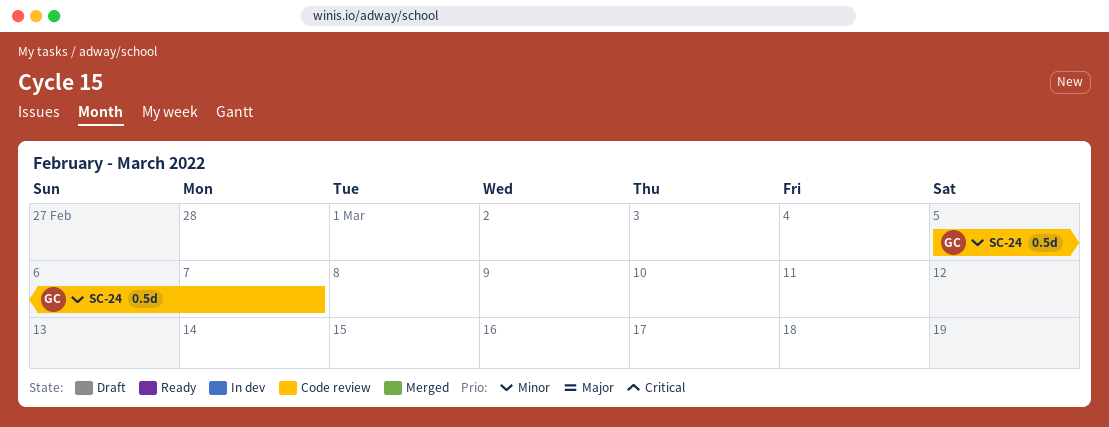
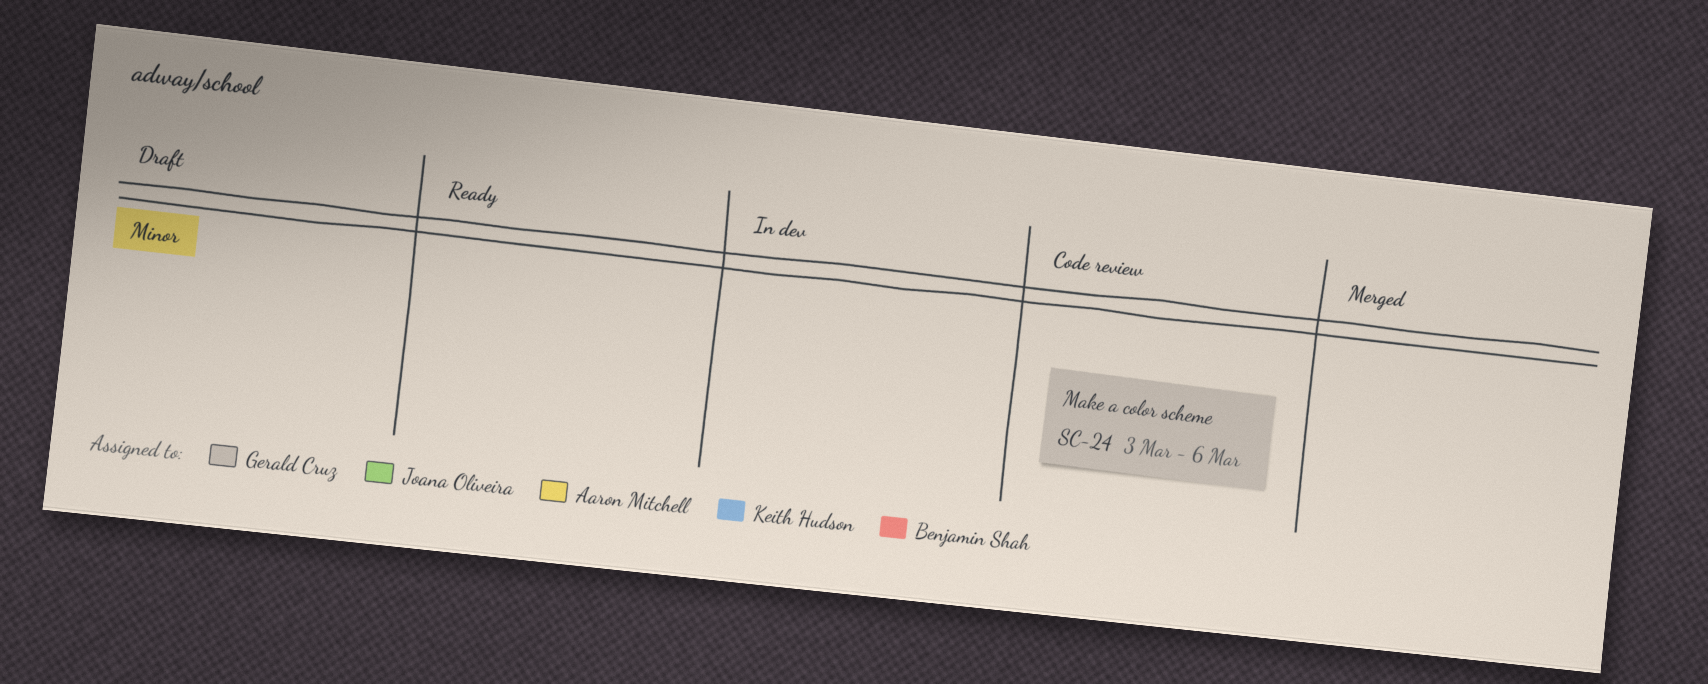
SC-24, start: Mar 5 -> Mar 3
SC-24, due: Mar 7 -> Mar 6

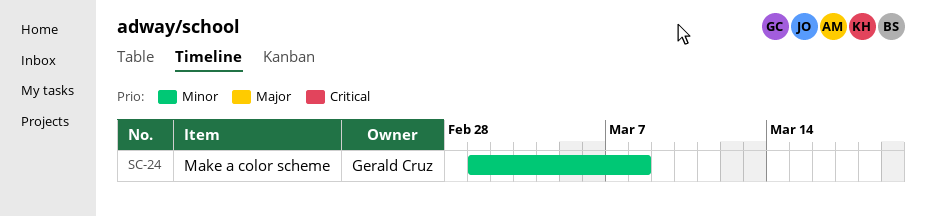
SC-24, start: Mar 3 -> Mar 1
SC-24, due: Mar 6 -> Mar 8

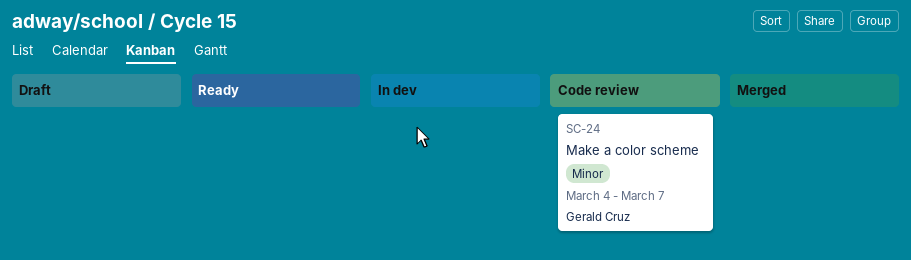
SC-24, start: Mar 1 -> Mar 4
SC-24, due: Mar 8 -> Mar 7

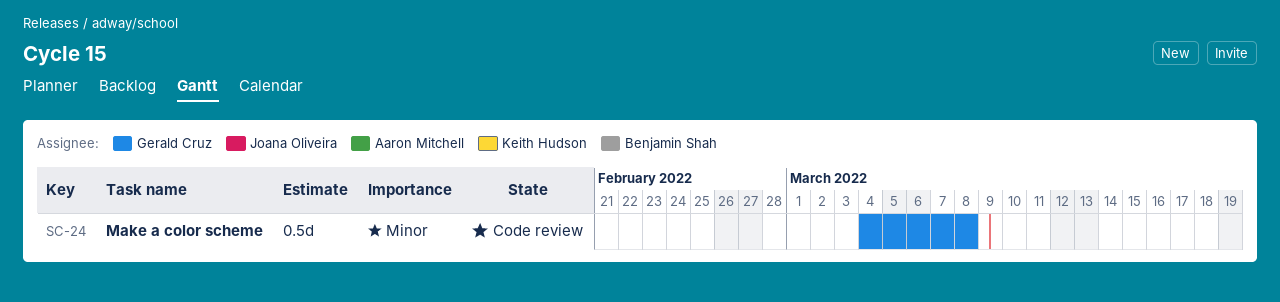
SC-24, due: Mar 7 -> Mar 8

